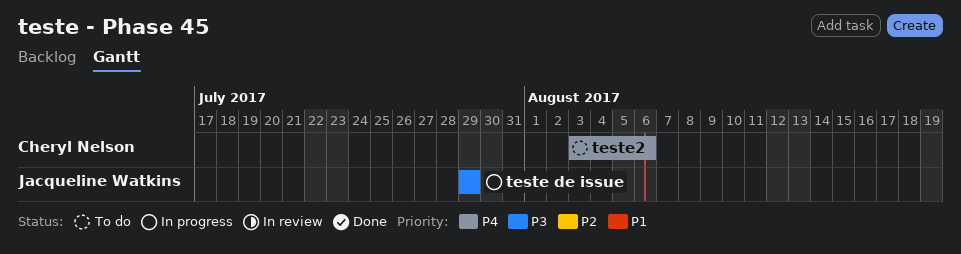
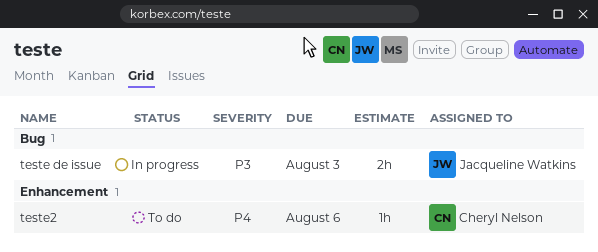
teste de issue, due: Jul 29 -> Aug 3

